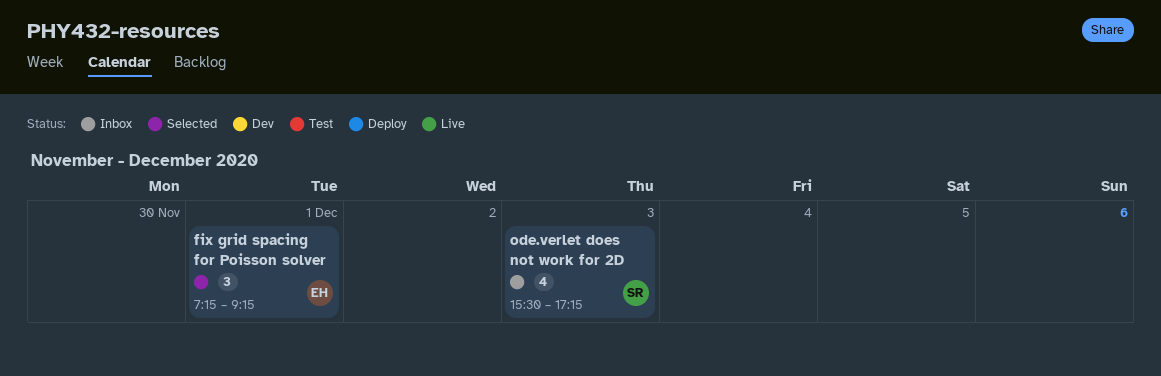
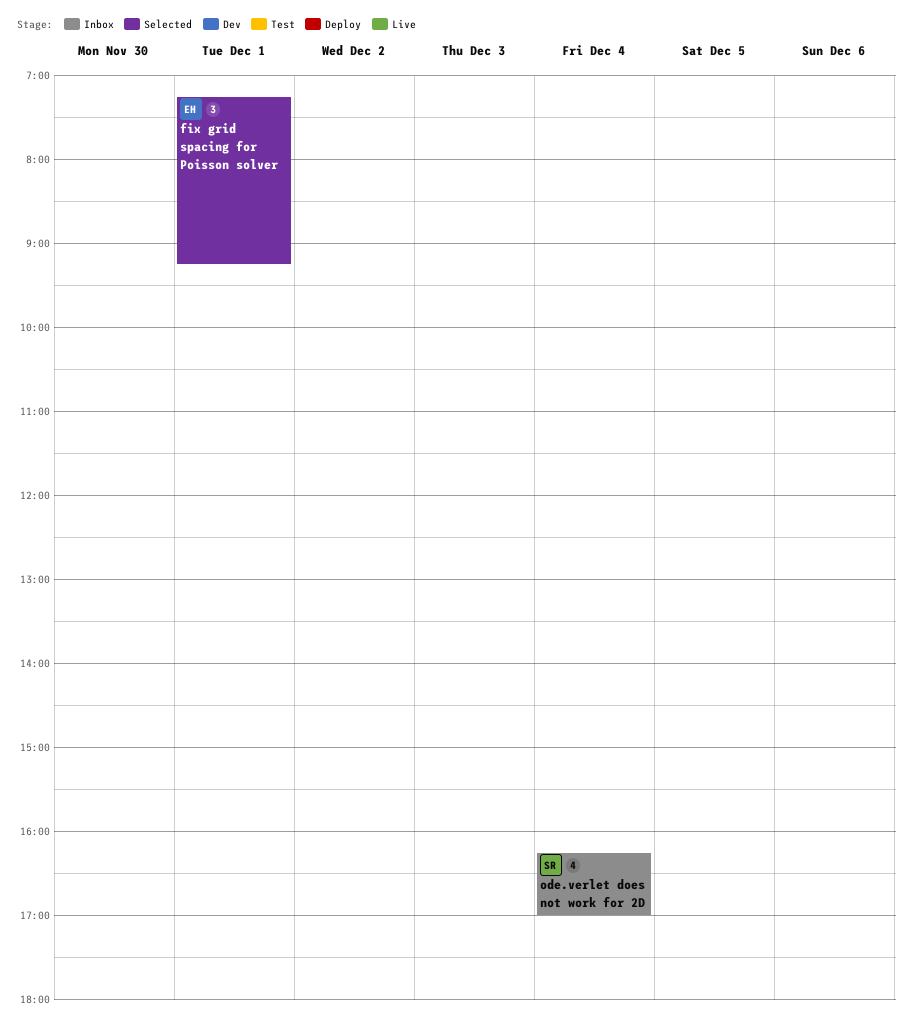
ode.verlet does not work for 2D, day: Dec 3 -> Dec 4
ode.verlet does not work for 2D, begins: 15:30 -> 16:15
ode.verlet does not work for 2D, ends: 17:15 -> 17:00

